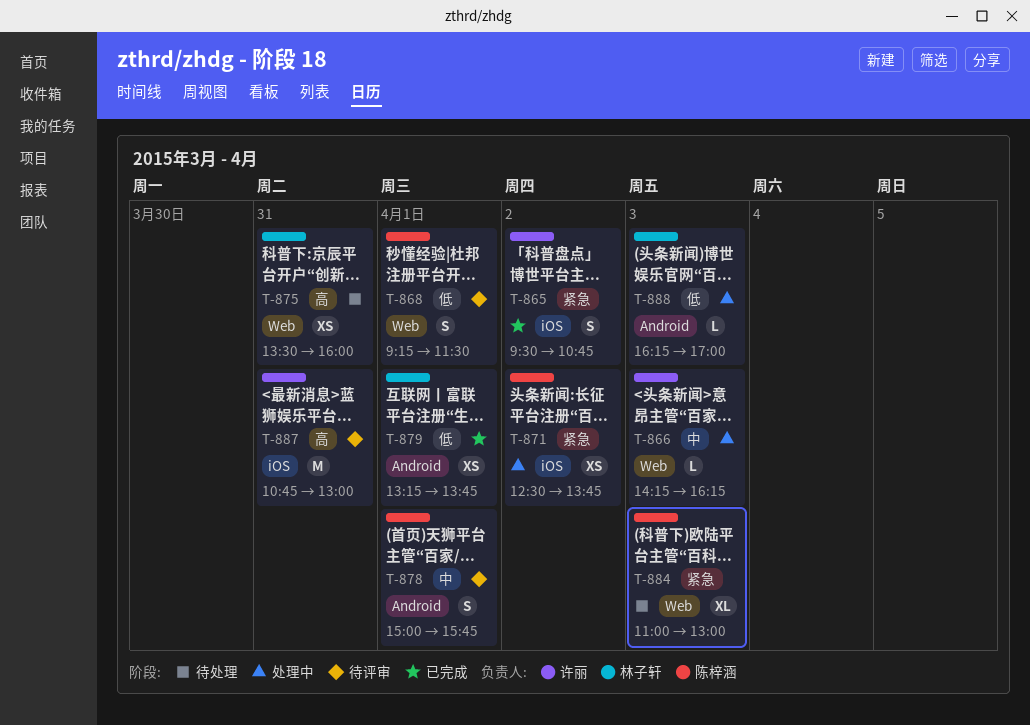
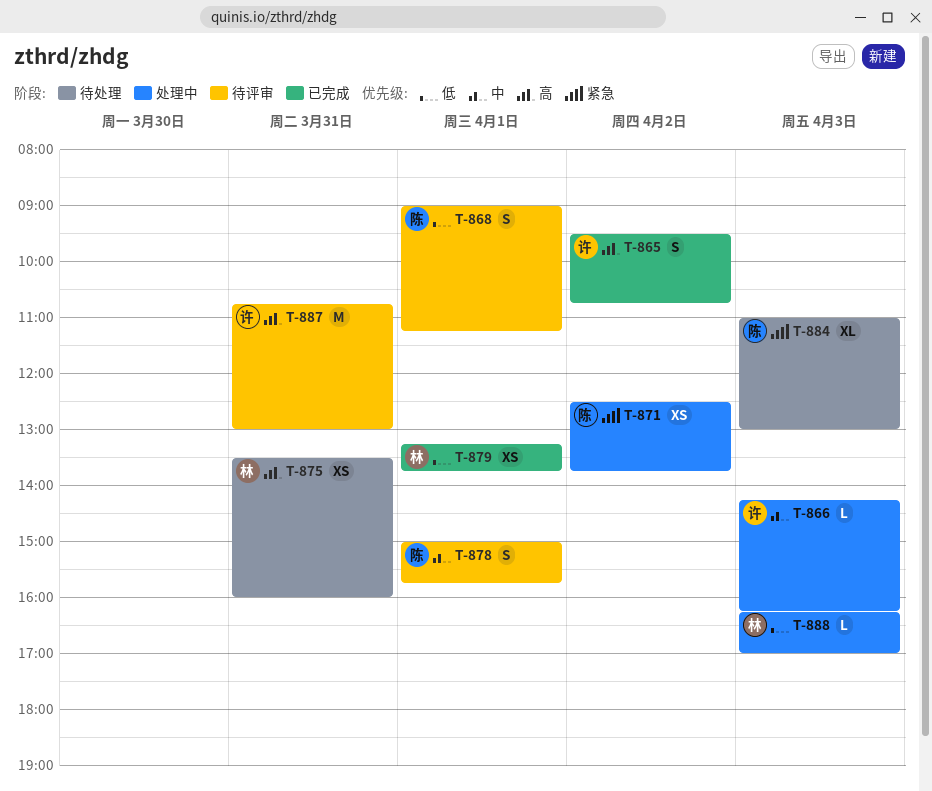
T-865, priority: 紧急 -> 高
T-868, begins: 09:15 -> 09:00
T-868, ends: 11:30 -> 11:15

